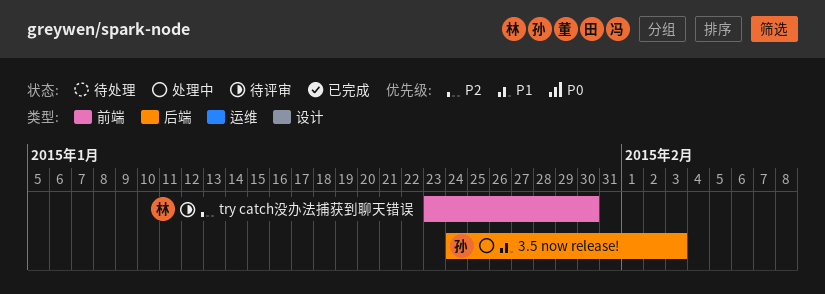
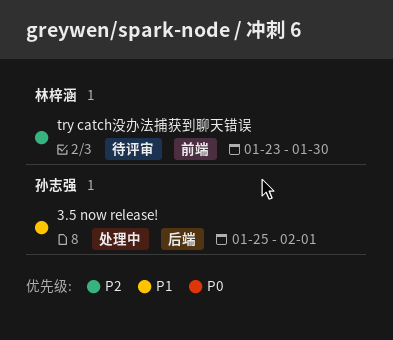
3.5 now release!, start: Jan 24 -> Jan 25
3.5 now release!, due: Feb 3 -> Feb 1

